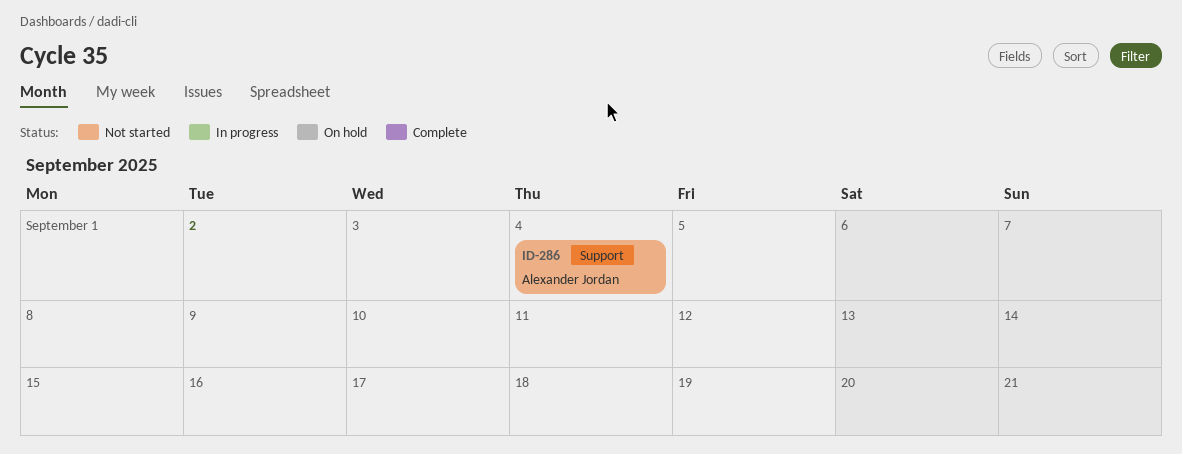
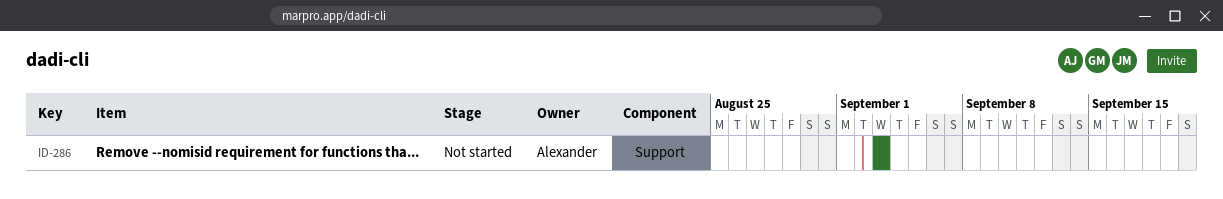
ID-286, due: Sep 4 -> Sep 3

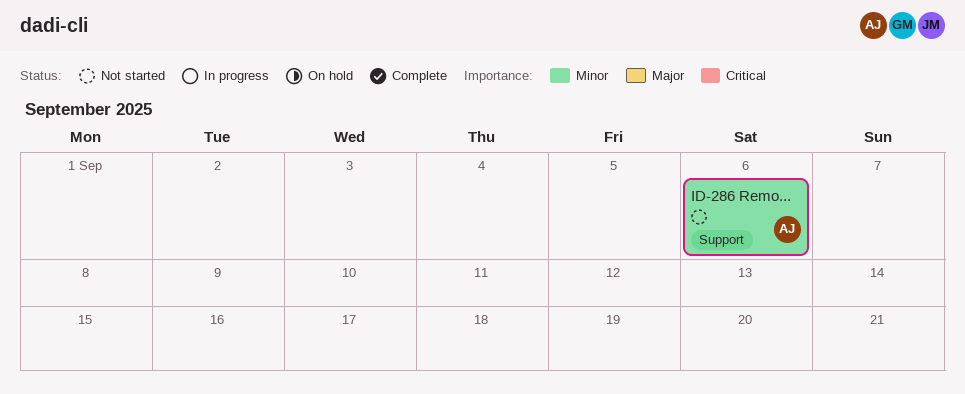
ID-286, due: Sep 3 -> Sep 6

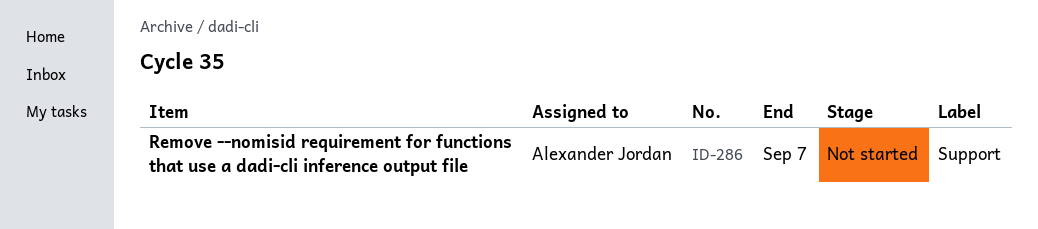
ID-286, due: Sep 6 -> Sep 7

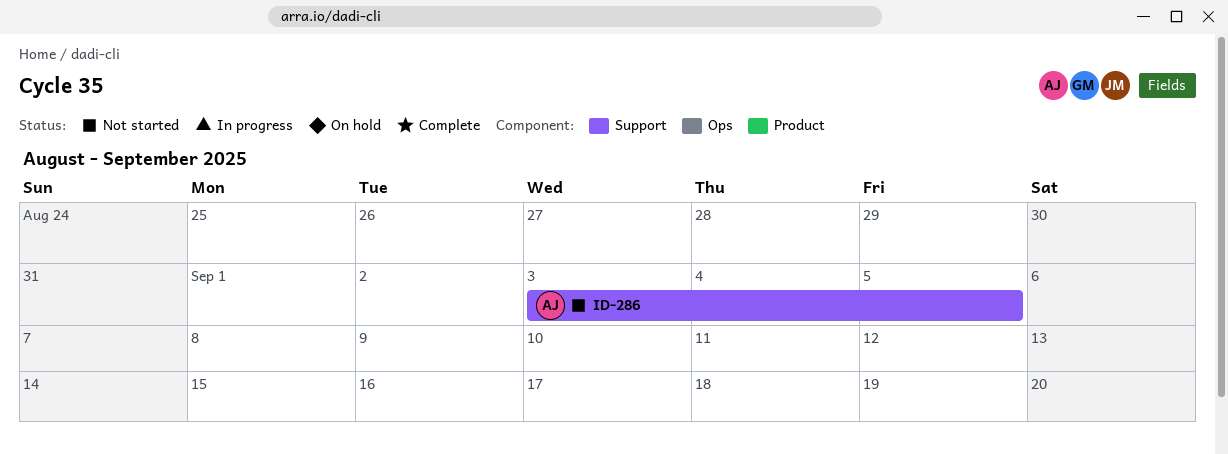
ID-286, due: Sep 7 -> Sep 5

